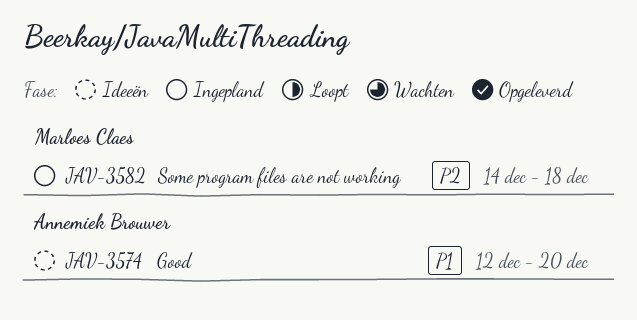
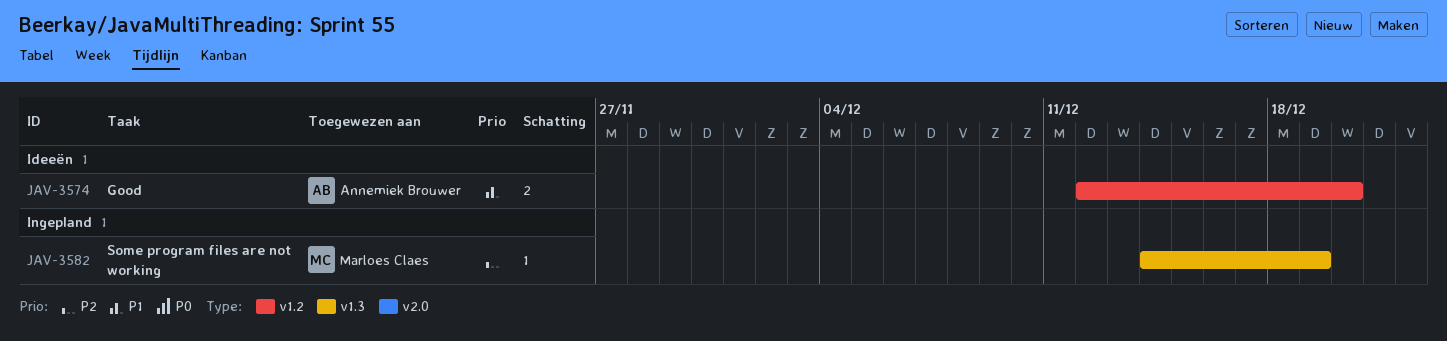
JAV-3582, due: Dec 18 -> Dec 19

